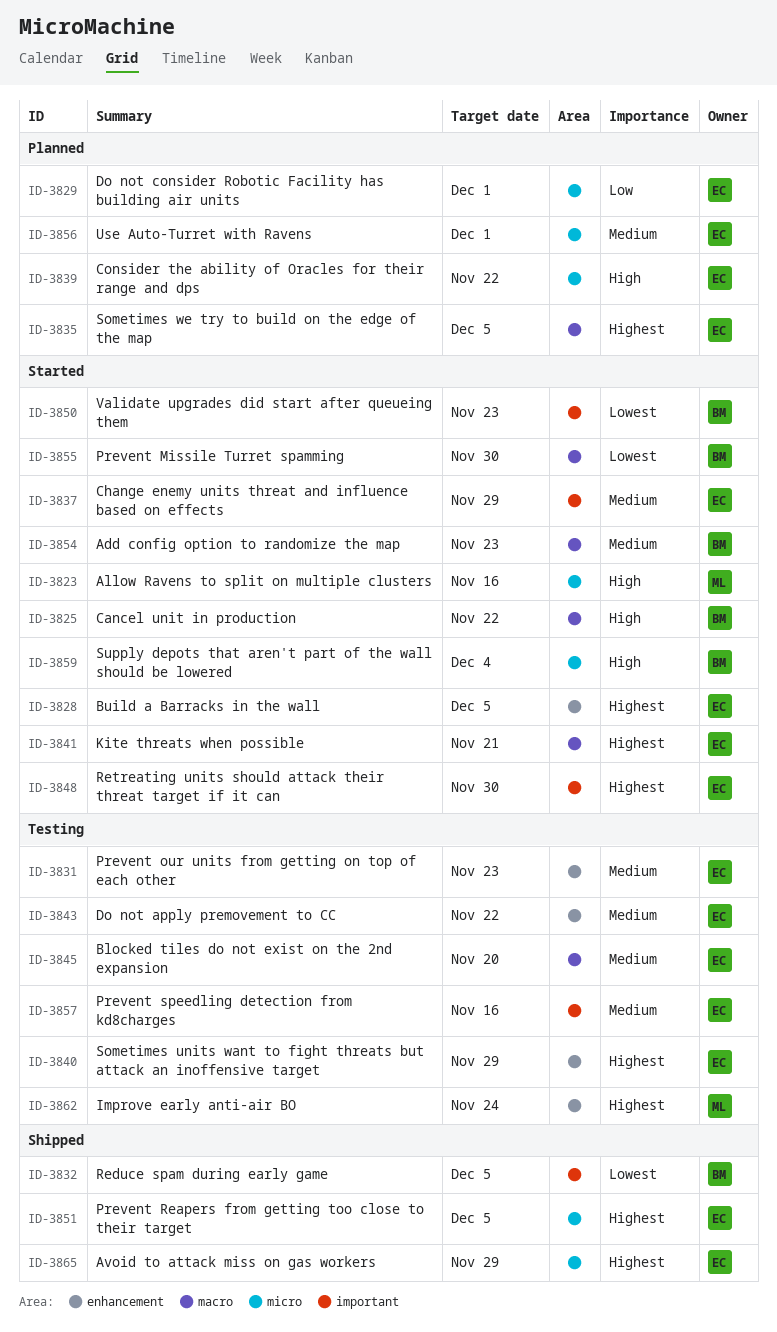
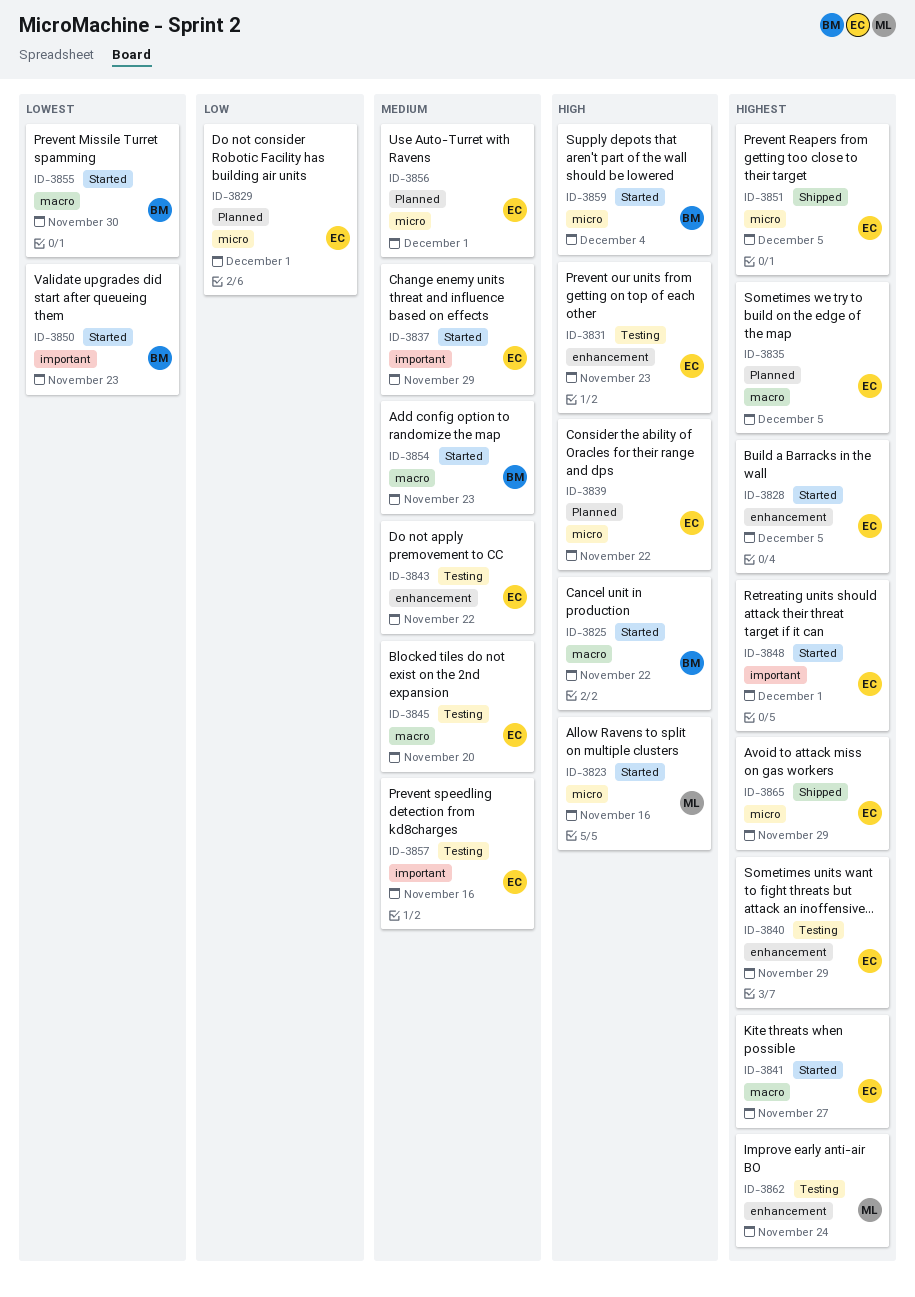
ID-3831, priority: Medium -> High
ID-3832: present -> none
ID-3841, due: Nov 21 -> Nov 27
ID-3848, due: Nov 30 -> Dec 1

